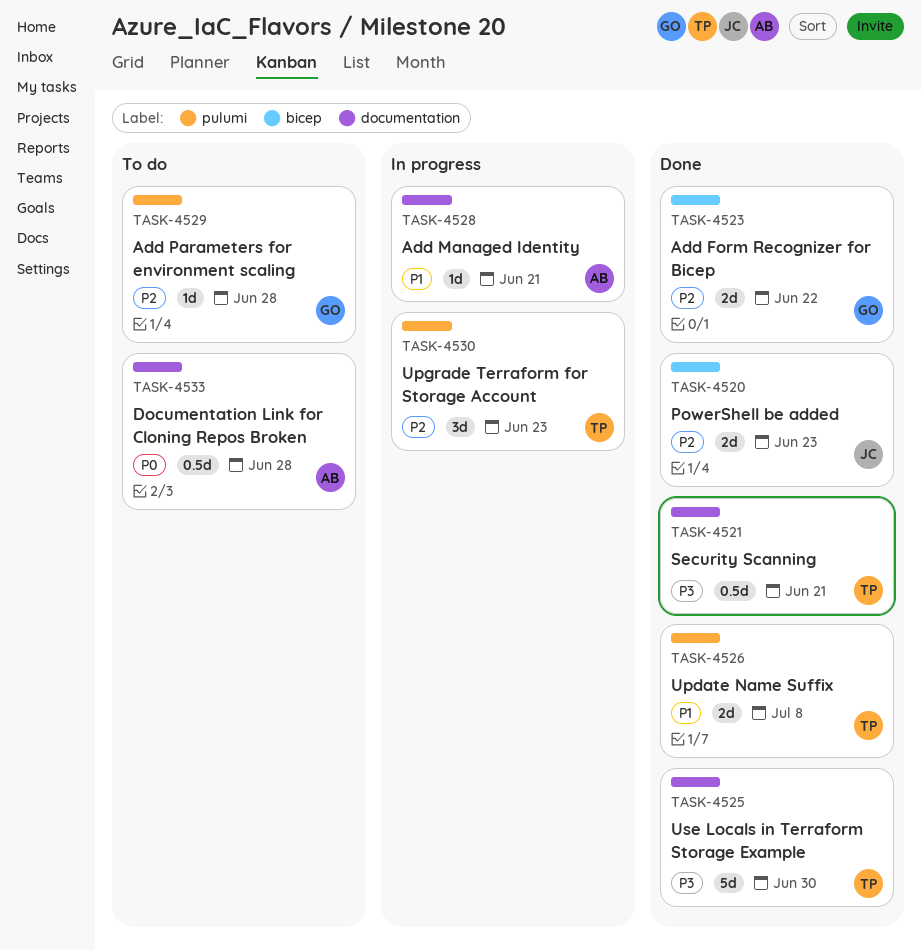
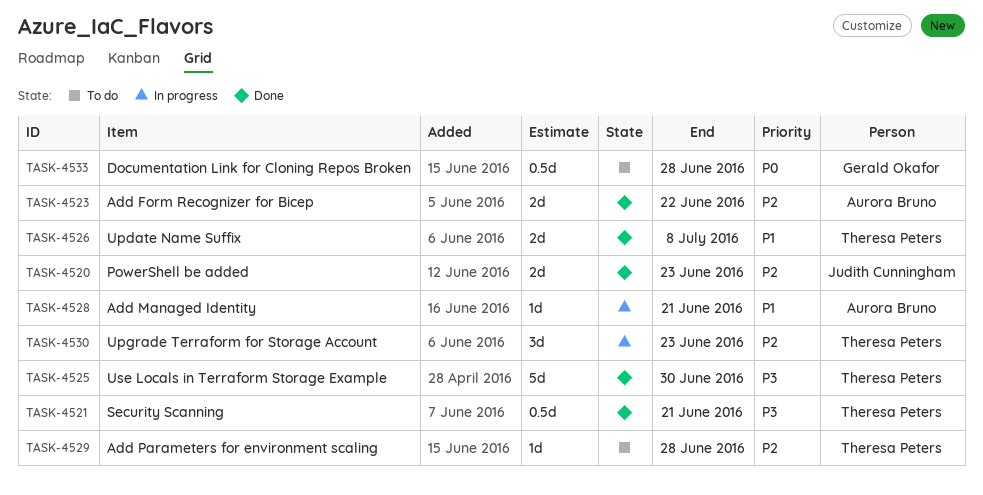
TASK-4523, owner: Gerald Okafor -> Aurora Bruno
TASK-4529, owner: Gerald Okafor -> Theresa Peters
TASK-4533, owner: Aurora Bruno -> Gerald Okafor

